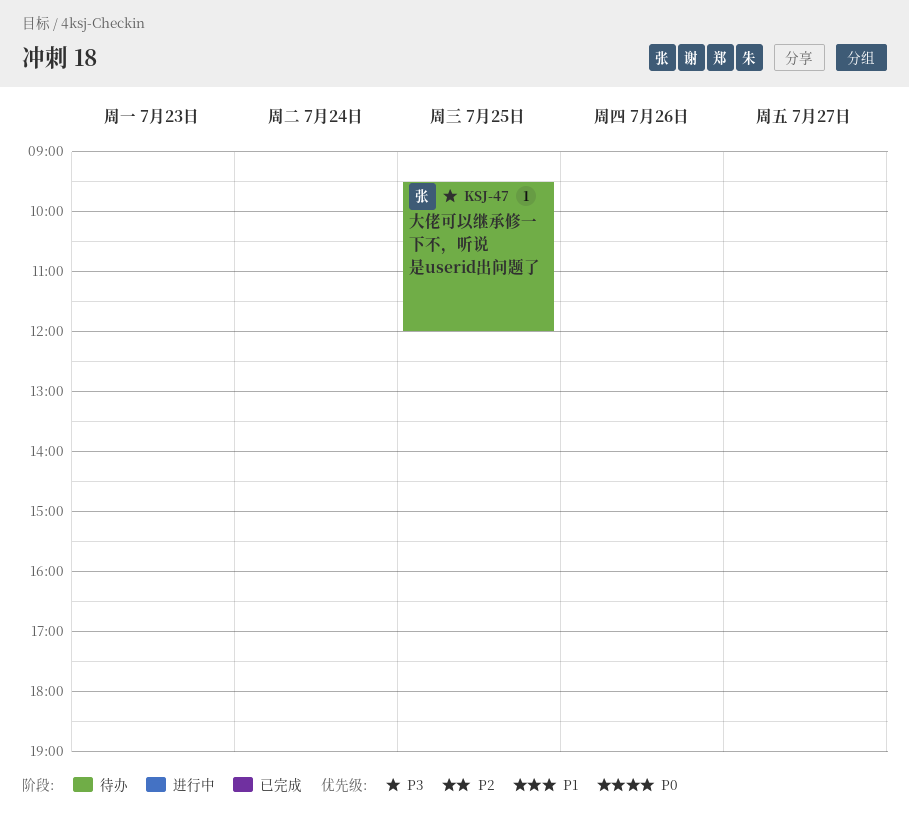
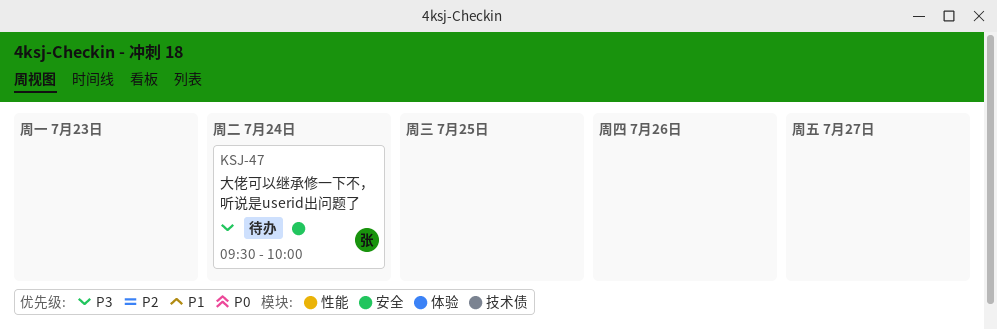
KSJ-47, day: Jul 25 -> Jul 24
KSJ-47, ends: 12:00 -> 10:00

